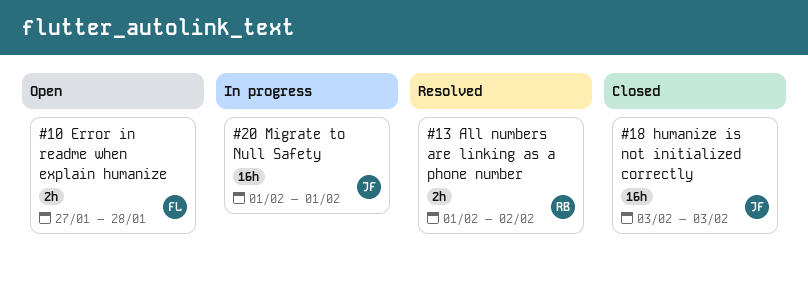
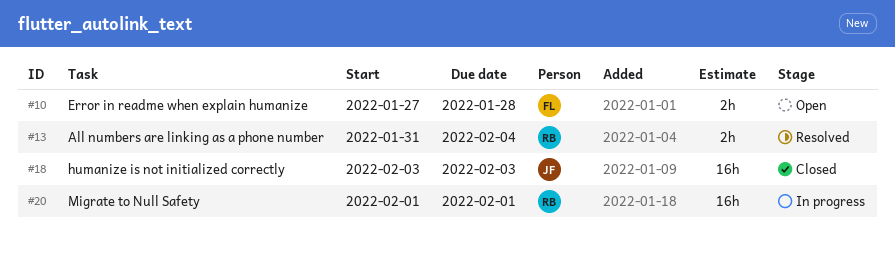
#13, start: Feb 1 -> Jan 31
#13, due: Feb 2 -> Feb 4
#20, owner: JF -> RB

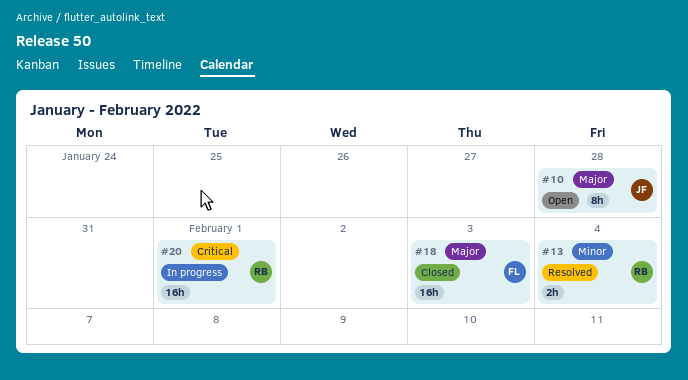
#10, owner: FL -> JF
#10, estimate: 2h -> 8h
#18, owner: JF -> FL

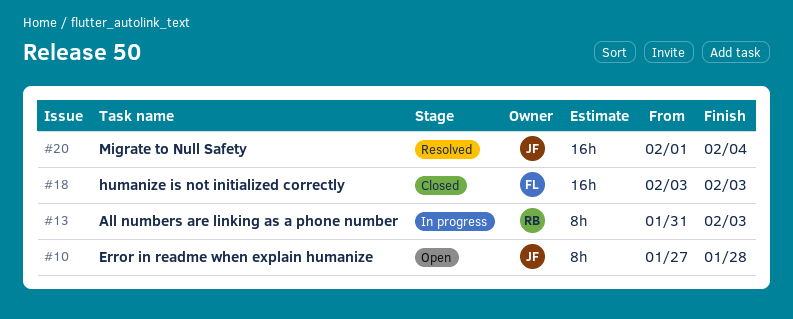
#13, status: Resolved -> In progress
#13, estimate: 2h -> 8h
#13, due: Feb 4 -> Feb 3
#20, status: In progress -> Resolved
#20, owner: RB -> JF
#20, due: Feb 1 -> Feb 4

